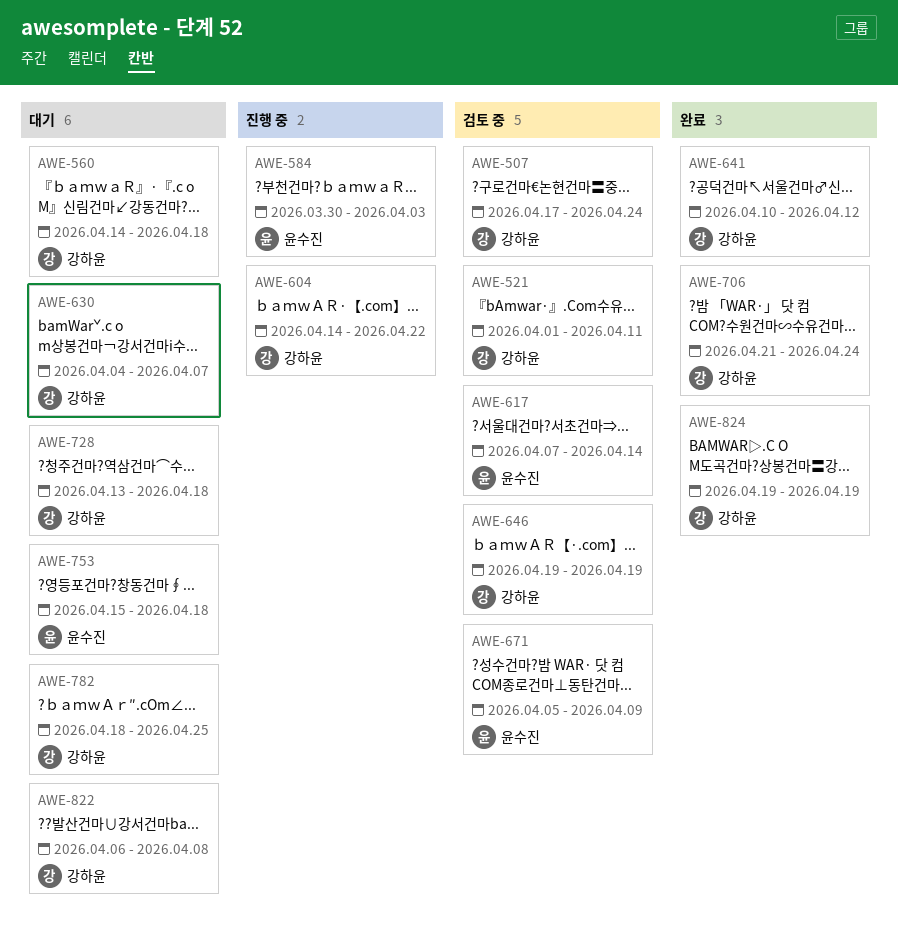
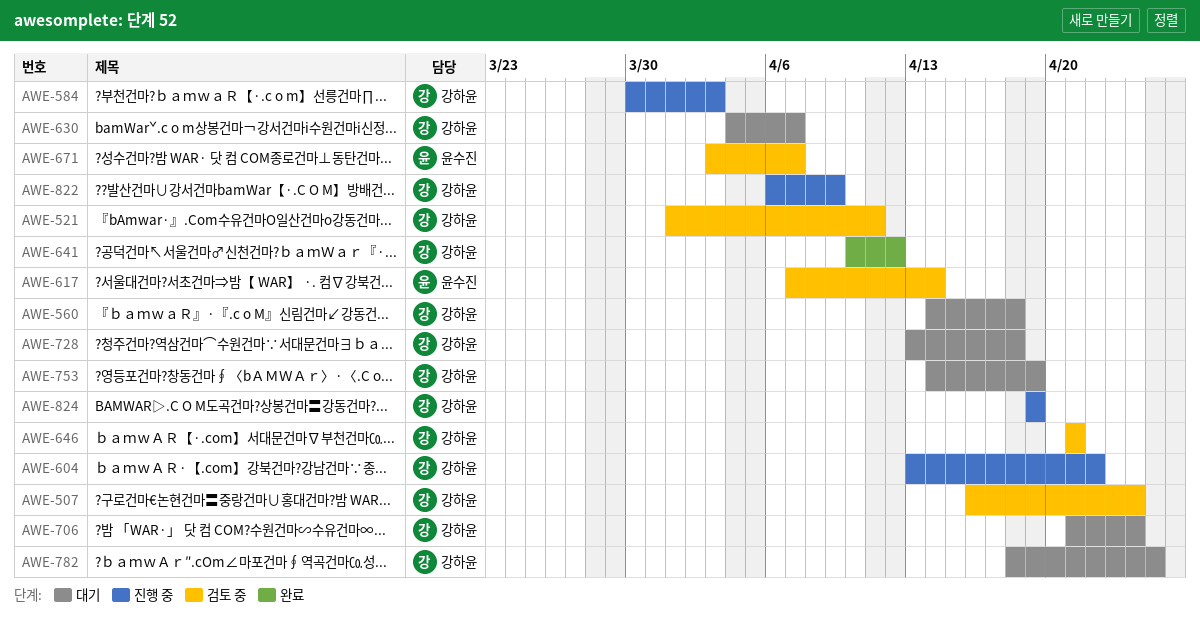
AWE-507, start: Apr 17 -> Apr 16
AWE-584, owner: 윤수진 -> 강하윤
AWE-604, start: Apr 14 -> Apr 13
AWE-646, start: Apr 19 -> Apr 21
AWE-646, due: Apr 19 -> Apr 21
AWE-671, start: Apr 5 -> Apr 3
AWE-671, due: Apr 9 -> Apr 7
AWE-706, status: 완료 -> 대기
AWE-753, owner: 윤수진 -> 강하윤
AWE-753, start: Apr 15 -> Apr 14
AWE-753, due: Apr 18 -> Apr 19
AWE-822, status: 대기 -> 진행 중
AWE-822, due: Apr 8 -> Apr 9
AWE-824, status: 완료 -> 진행 중

